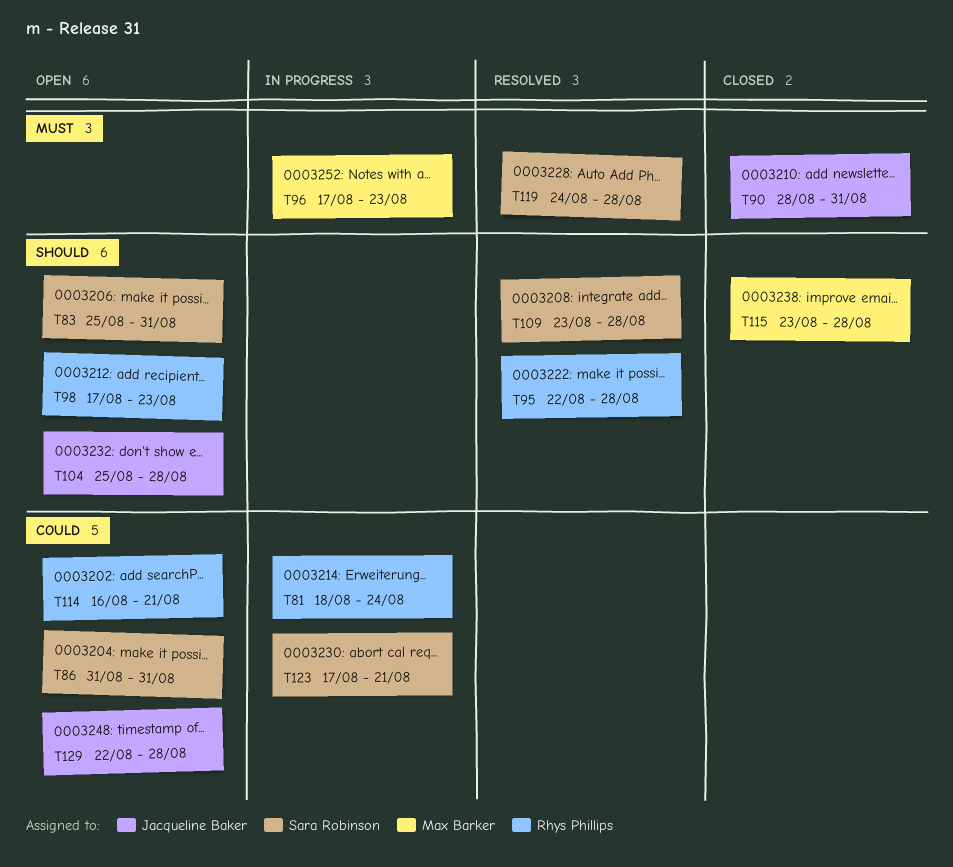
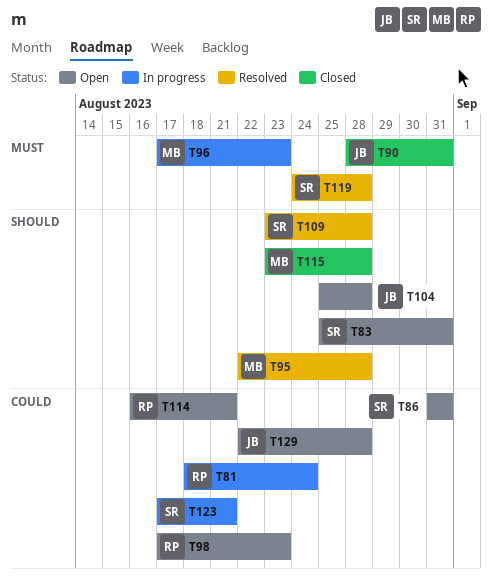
T95, owner: Rhys Phillips -> Max Barker
T98, priority: Should -> Could

